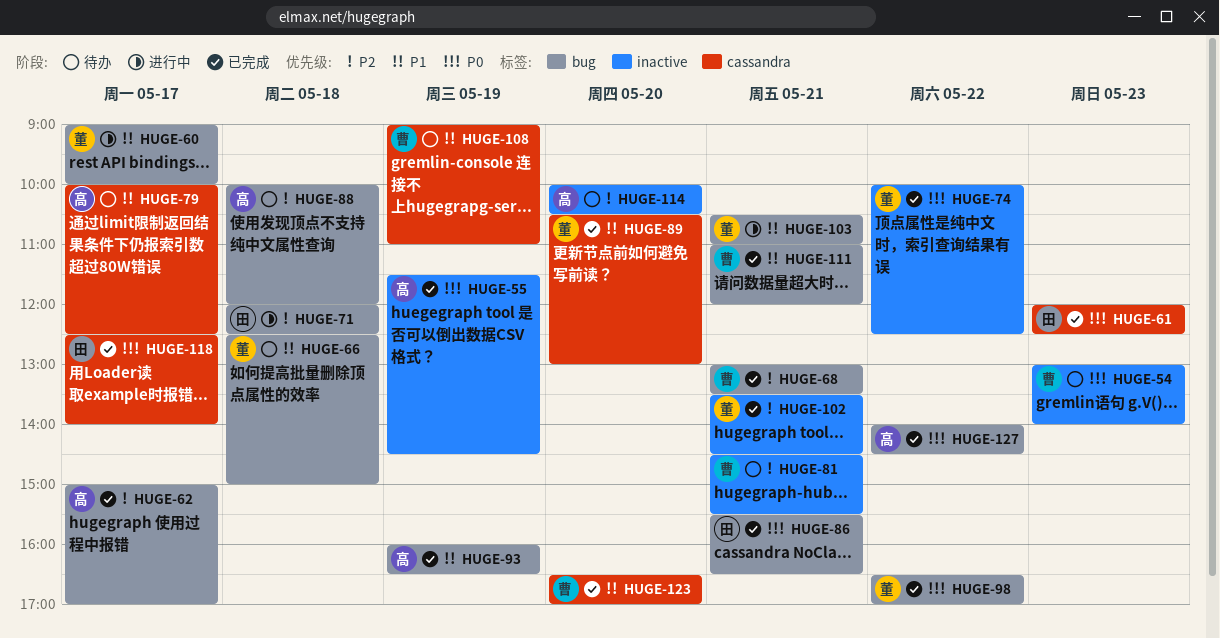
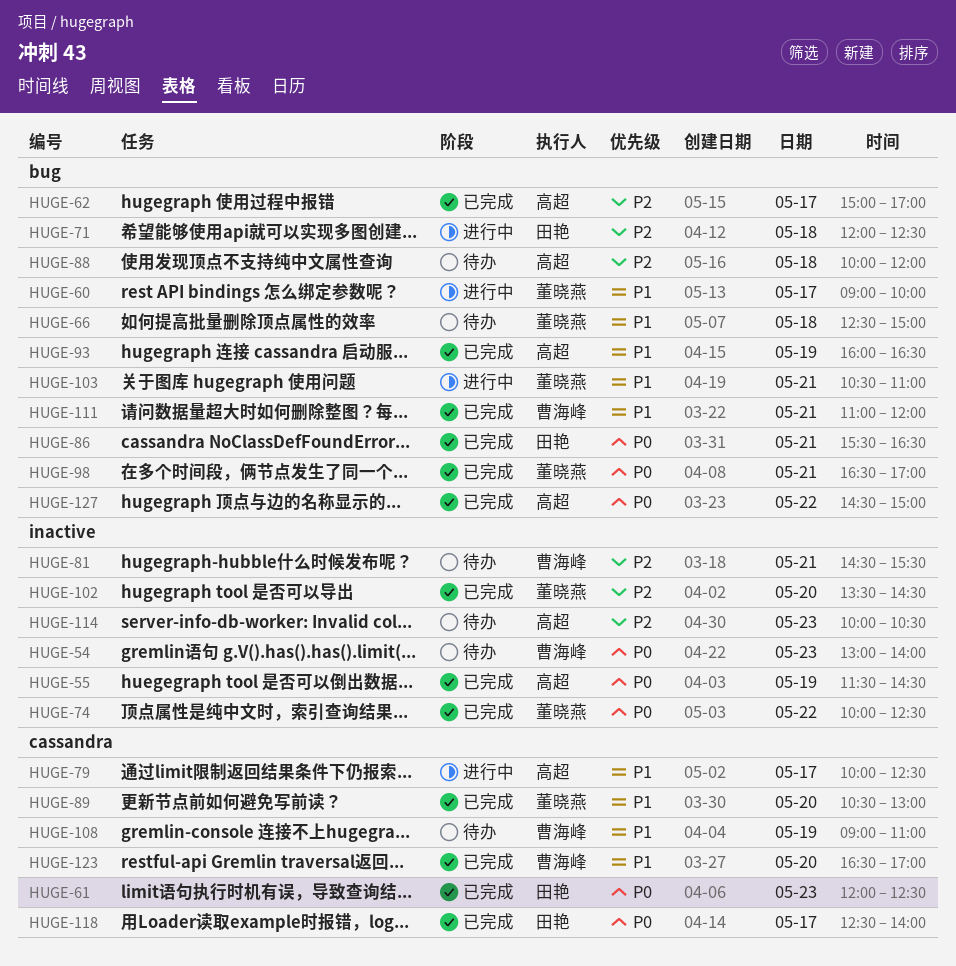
HUGE-68: present -> none
HUGE-79, status: 待办 -> 进行中
HUGE-98, day: May 22 -> May 21
HUGE-102, day: May 21 -> May 20
HUGE-114, day: May 20 -> May 23
HUGE-127, begins: 14:00 -> 14:30
HUGE-127, ends: 14:30 -> 15:00

